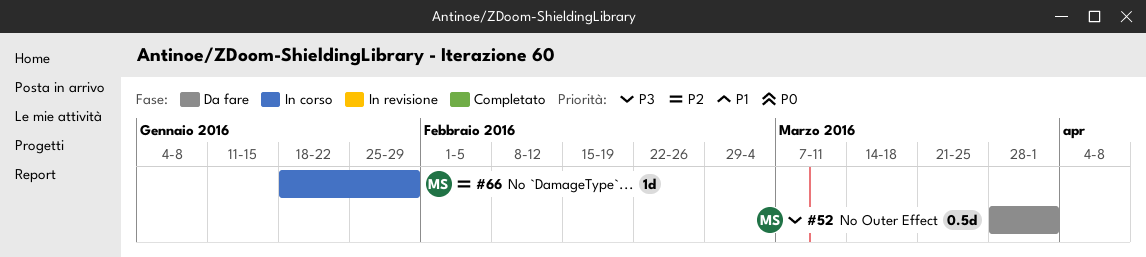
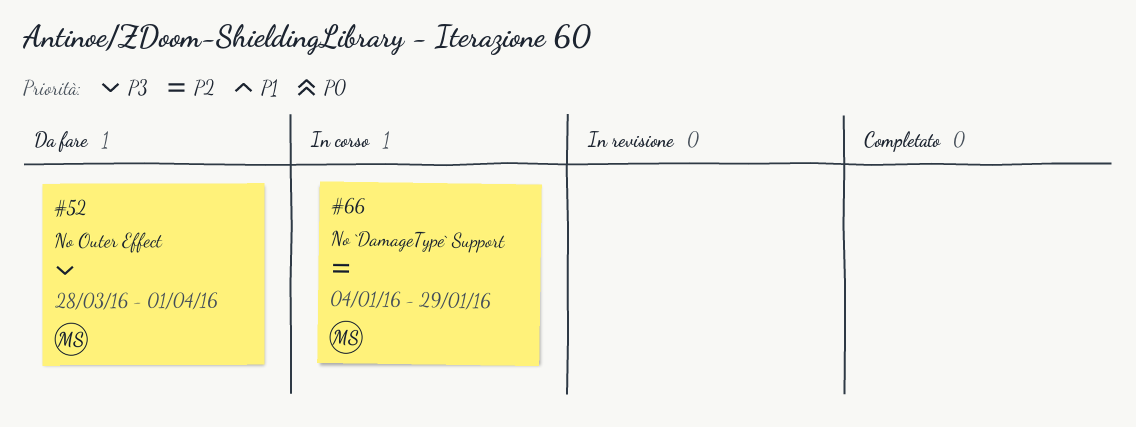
#66, start: Jan 18 -> Jan 4

